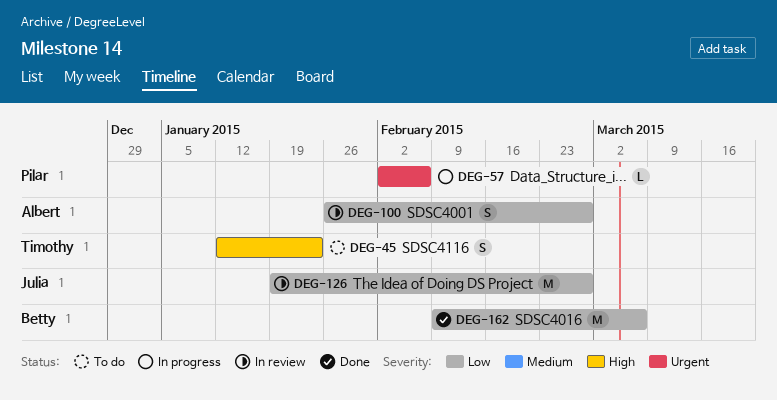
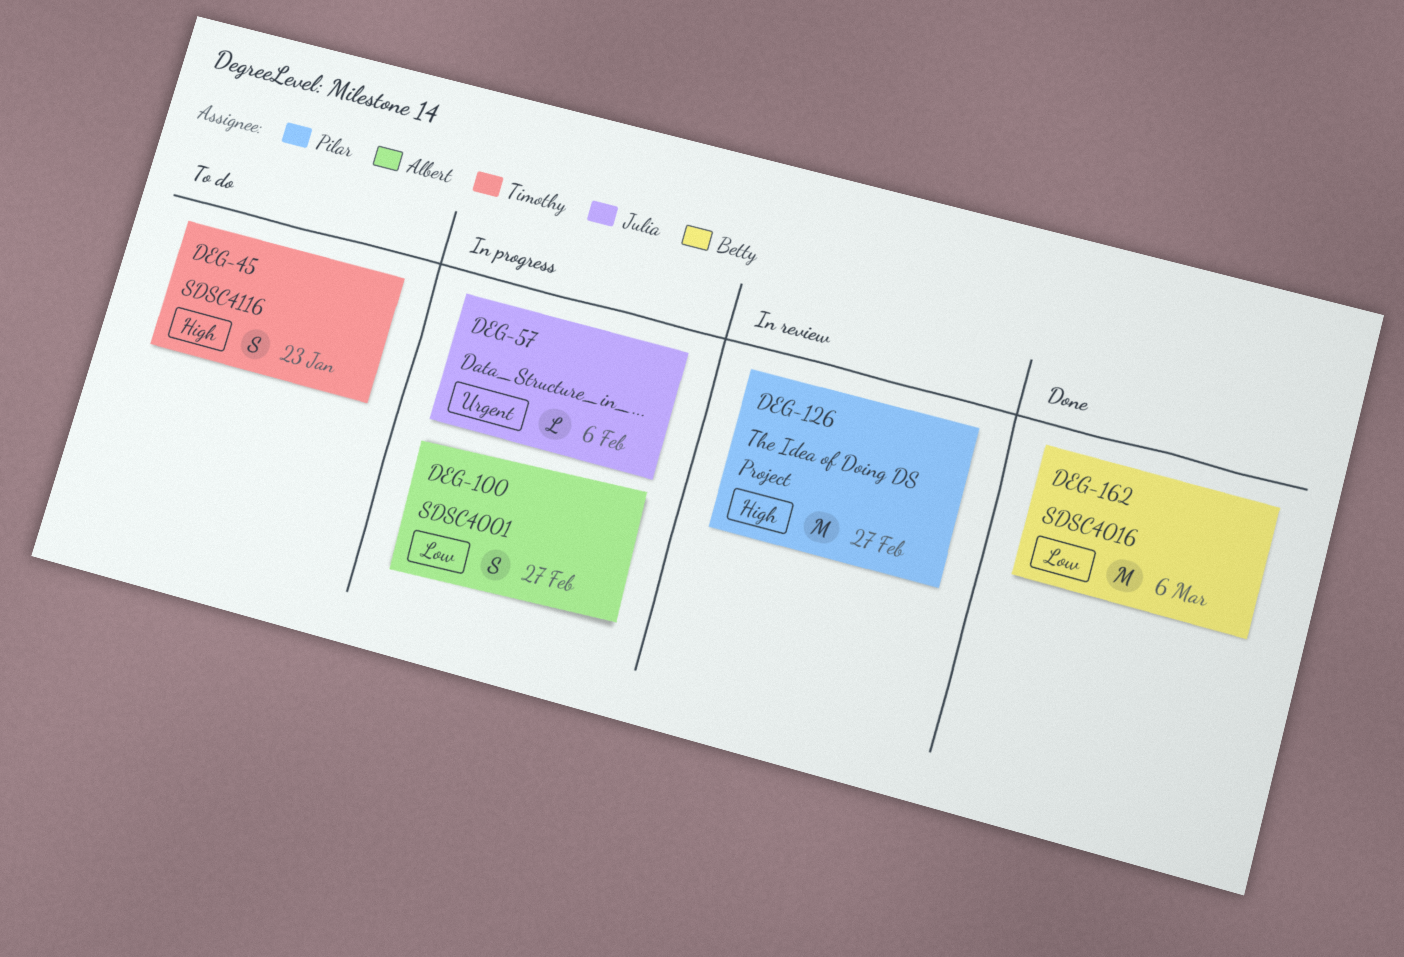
DEG-57, owner: Pilar -> Julia
DEG-100, status: In review -> In progress
DEG-126, owner: Julia -> Pilar
DEG-126, priority: Low -> High

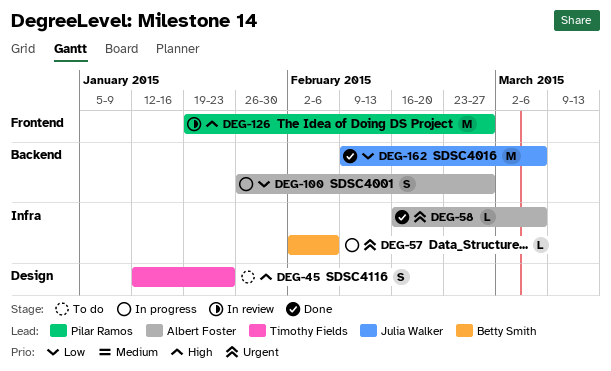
DEG-57, owner: Julia Walker -> Betty Smith
DEG-58: none -> present
DEG-162, owner: Betty Smith -> Julia Walker

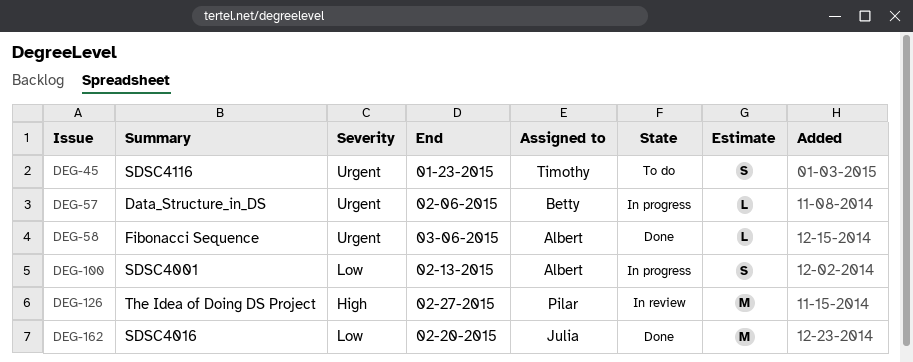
DEG-45, priority: High -> Urgent
DEG-100, due: Feb 27 -> Feb 13
DEG-162, due: Mar 6 -> Feb 20

